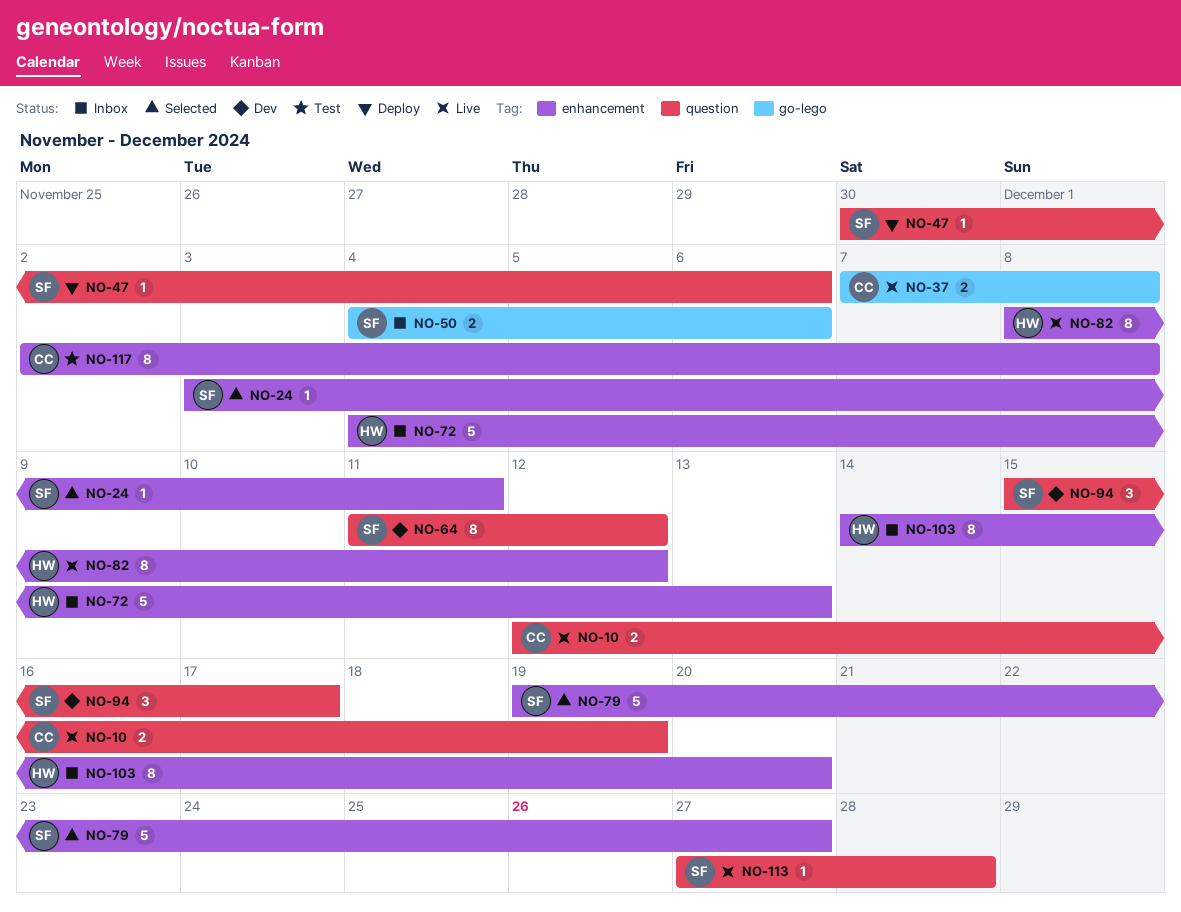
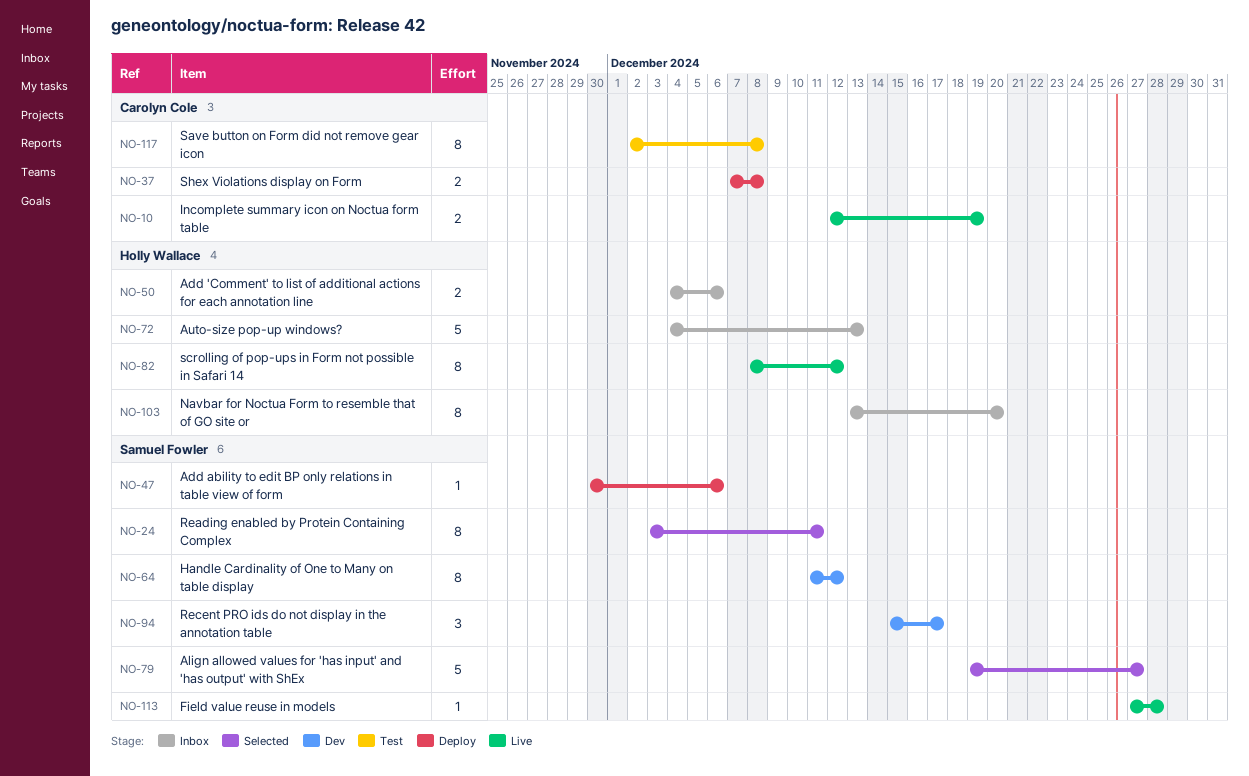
NO-24, estimate: 1 -> 8
NO-37, status: Live -> Deploy
NO-50, owner: Samuel Fowler -> Holly Wallace
NO-103, start: Dec 14 -> Dec 13

